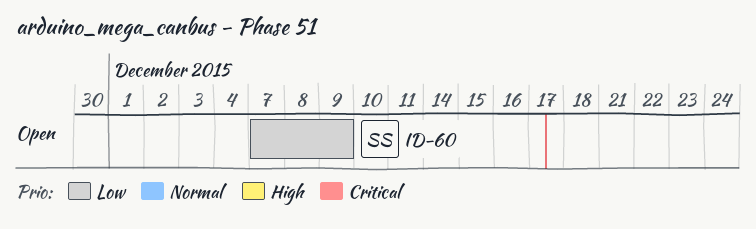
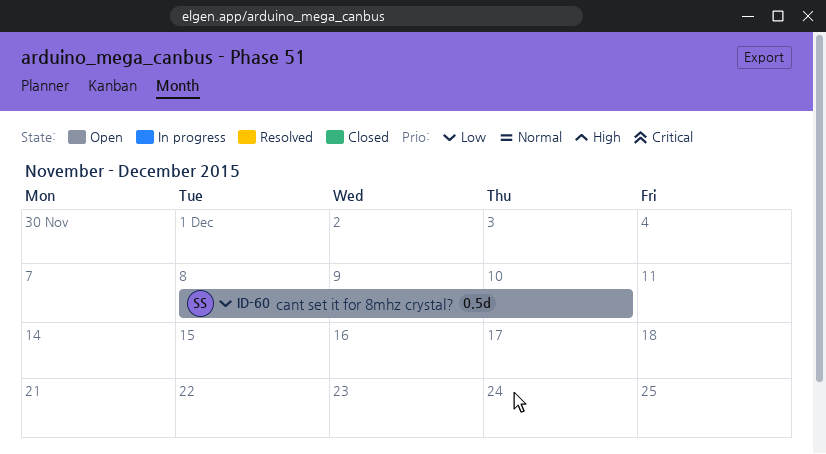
ID-60, start: Dec 7 -> Dec 8
ID-60, due: Dec 9 -> Dec 10

